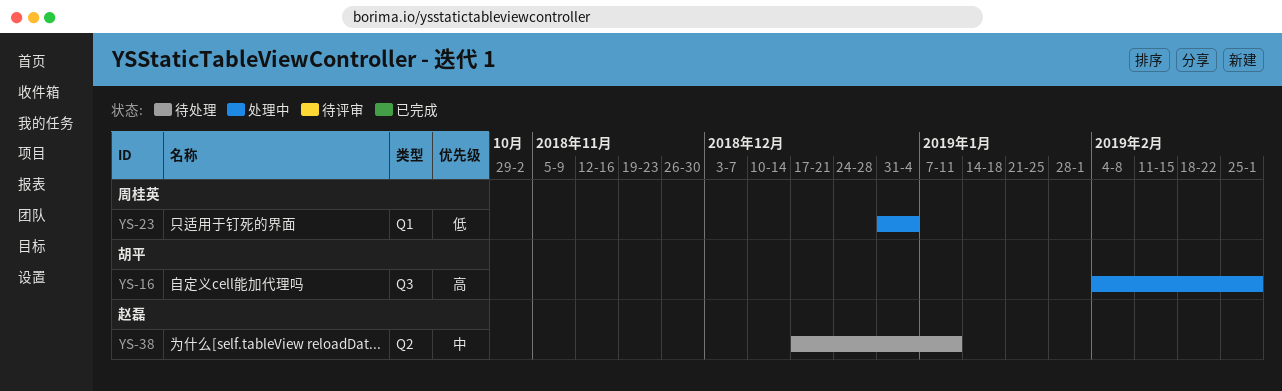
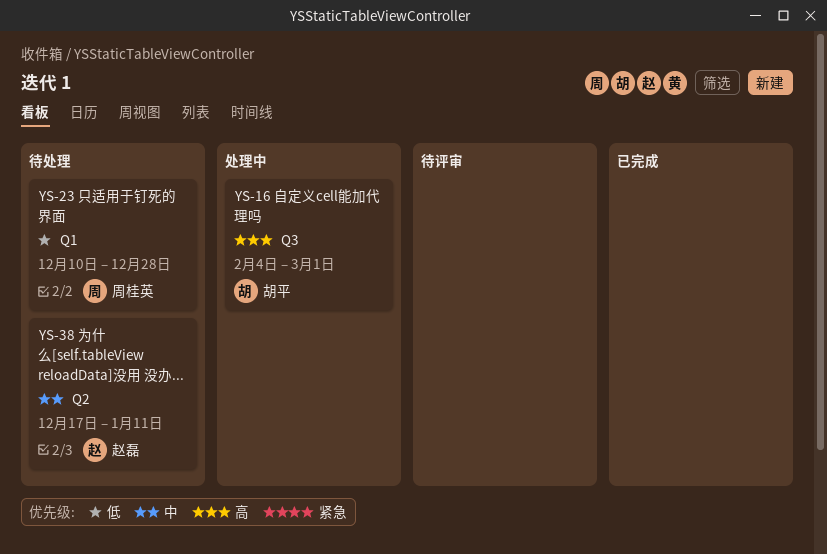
YS-23, status: 处理中 -> 待处理
YS-23, start: Dec 31 -> Dec 10
YS-23, due: Jan 4 -> Dec 28

